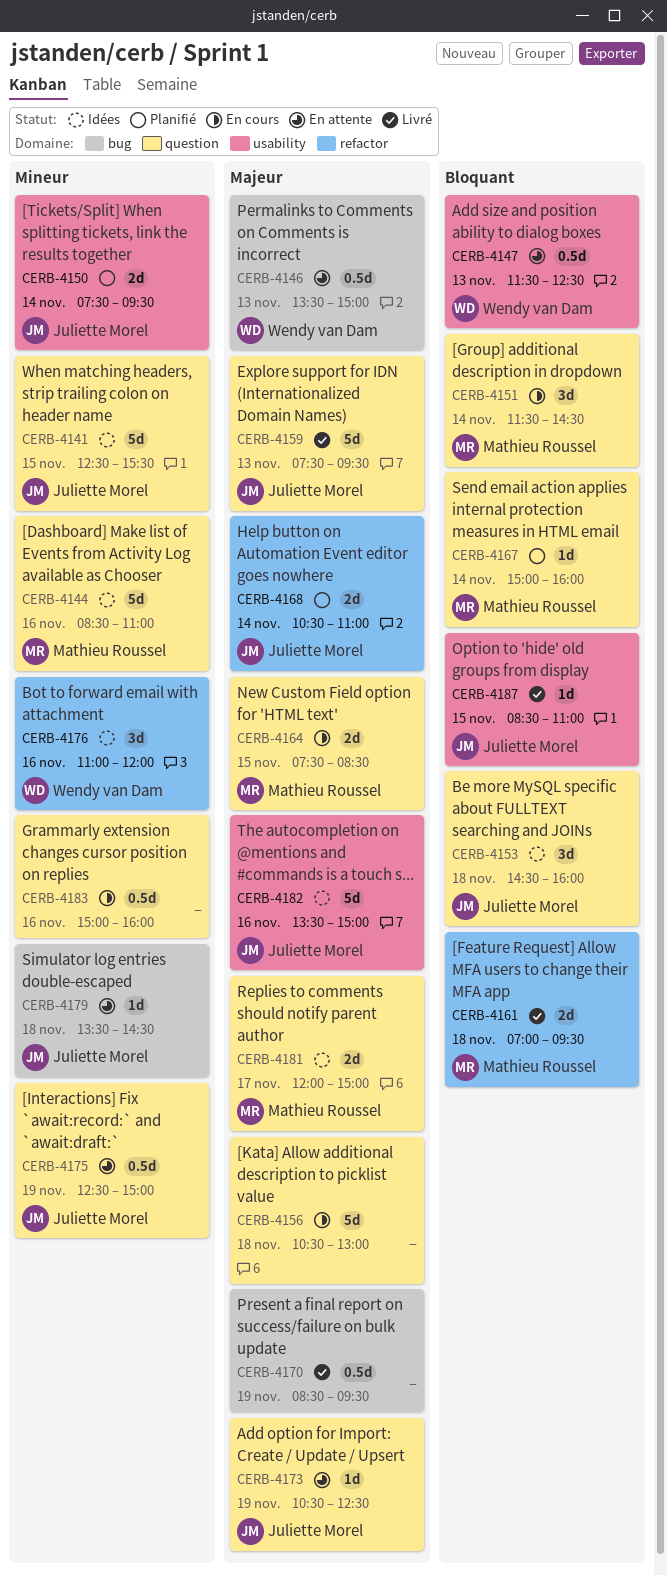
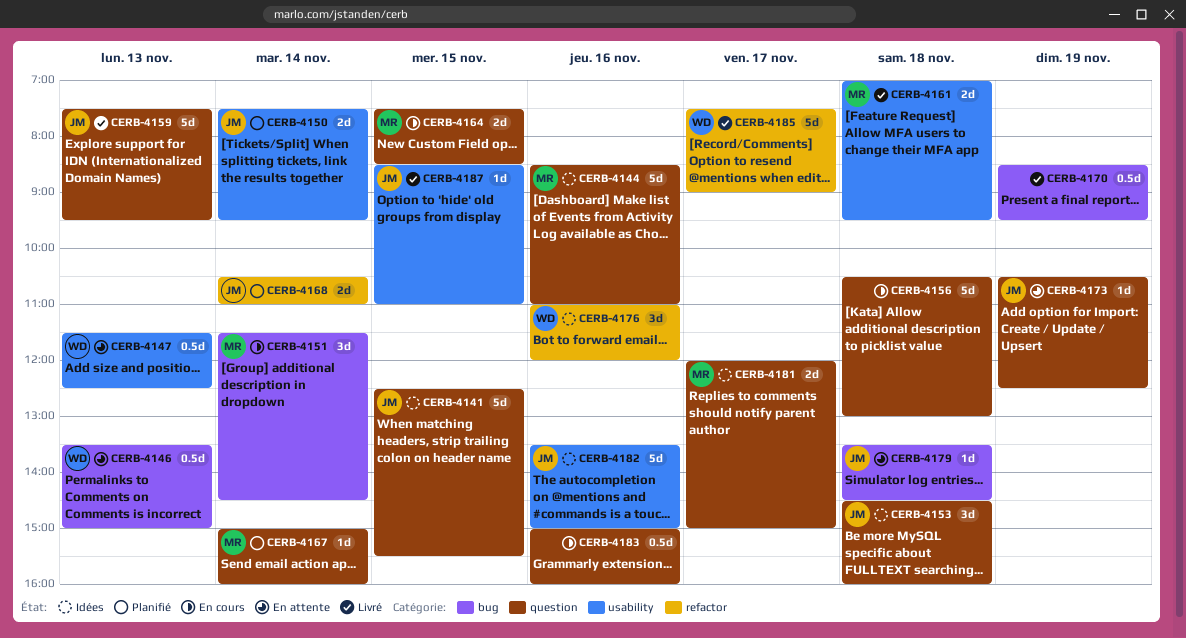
CERB-4151, label: question -> bug
CERB-4161, label: refactor -> usability
CERB-4175: present -> none
CERB-4185: none -> present

